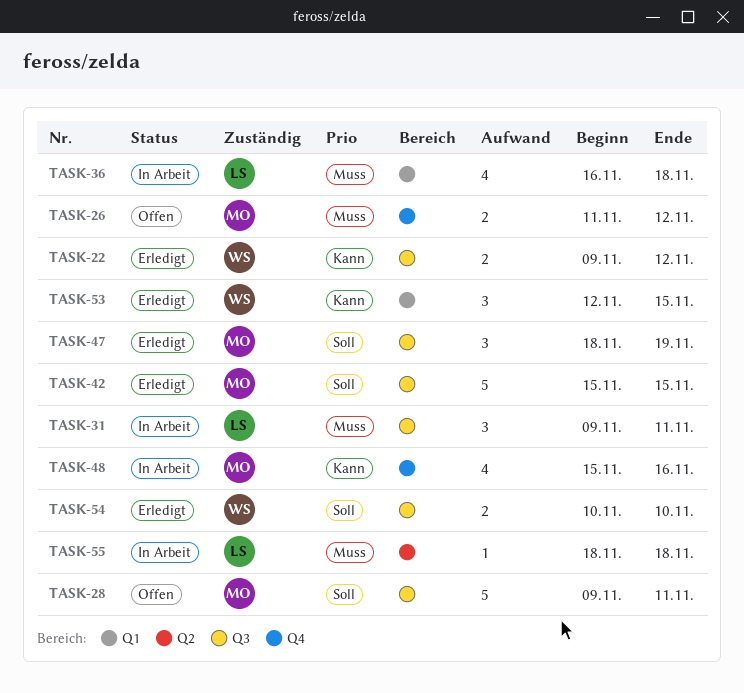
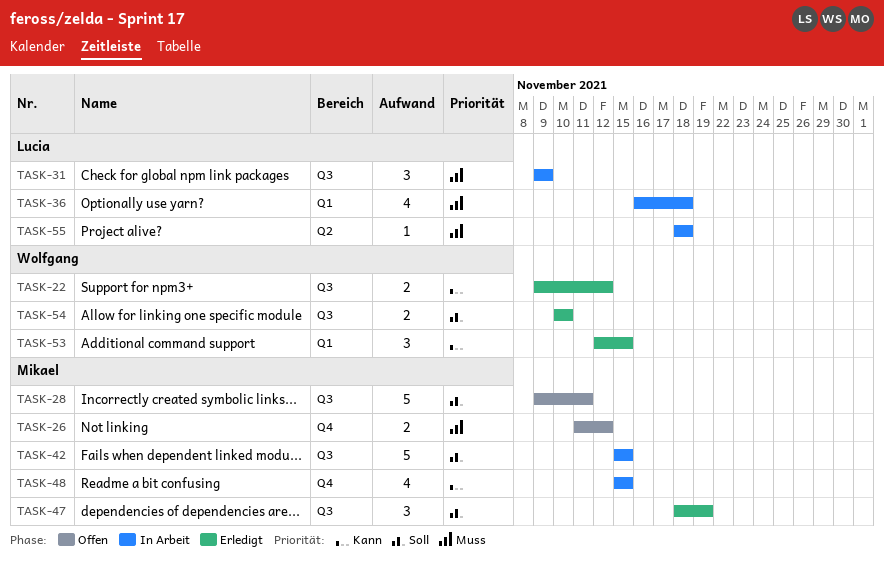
TASK-31, due: Nov 11 -> Nov 9
TASK-42, status: Erledigt -> In Arbeit
TASK-48, due: Nov 16 -> Nov 15

